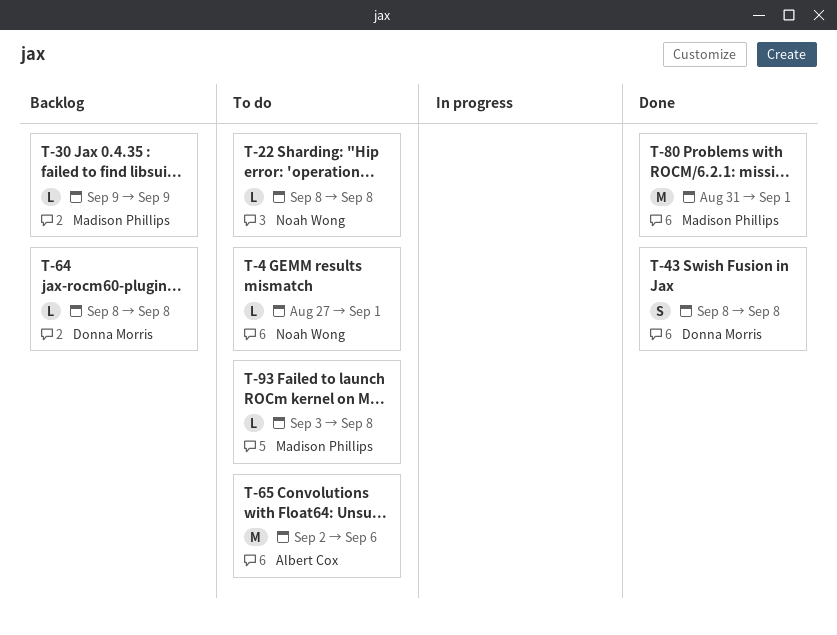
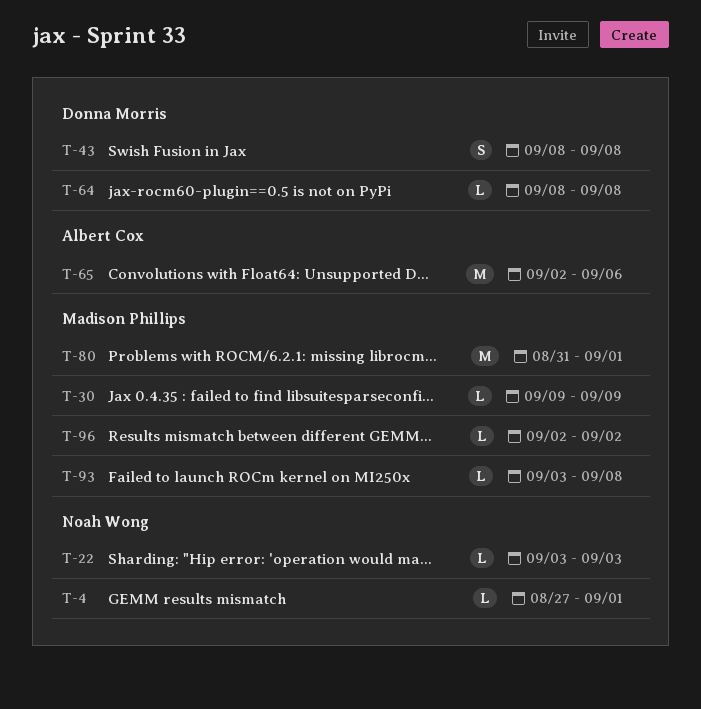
T-22, start: Sep 8 -> Sep 3
T-22, due: Sep 8 -> Sep 3
T-96: none -> present

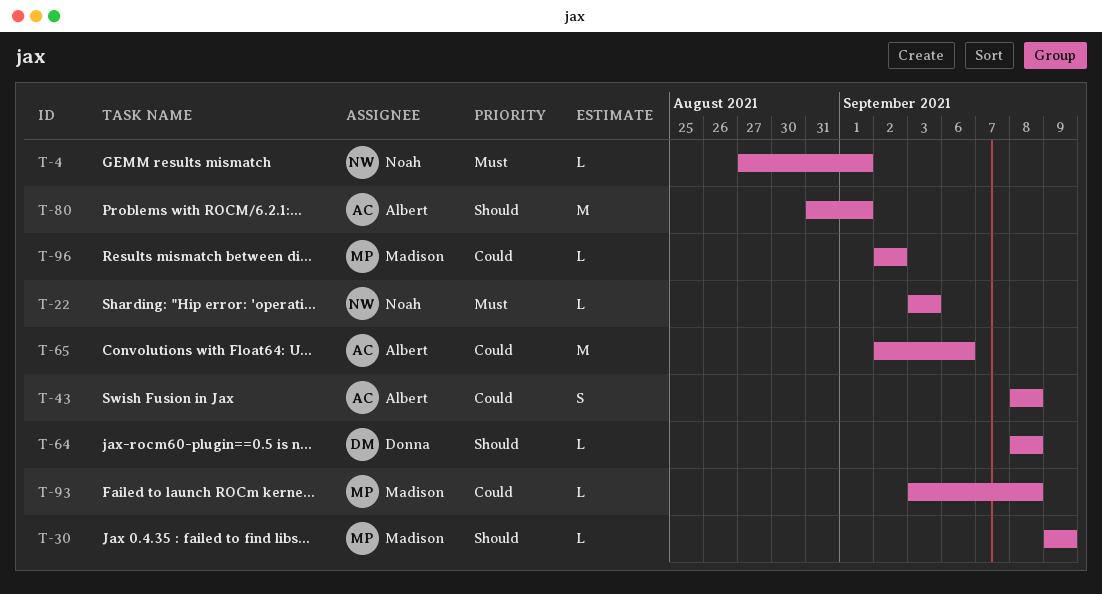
T-43, owner: Donna Morris -> Albert Cox
T-80, owner: Madison Phillips -> Albert Cox

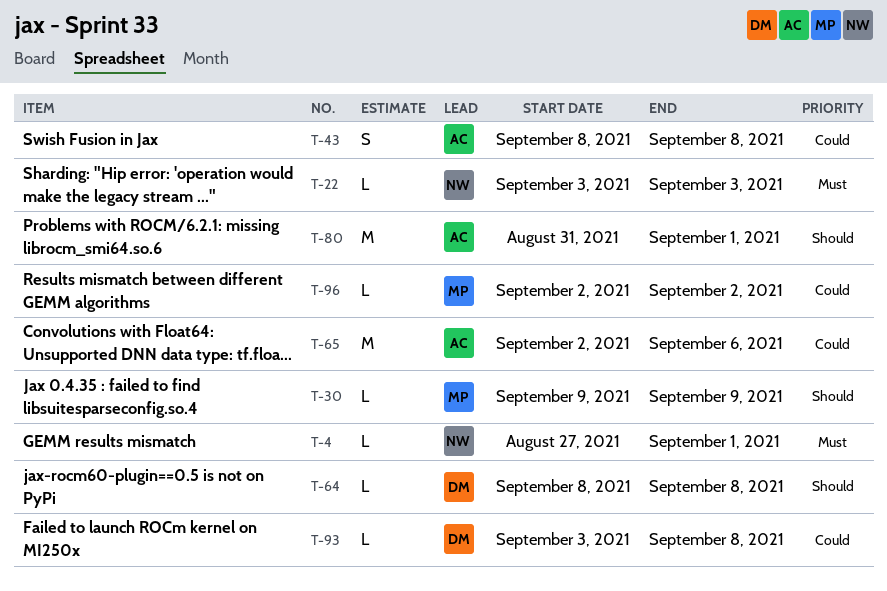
T-93, owner: Madison -> Donna

